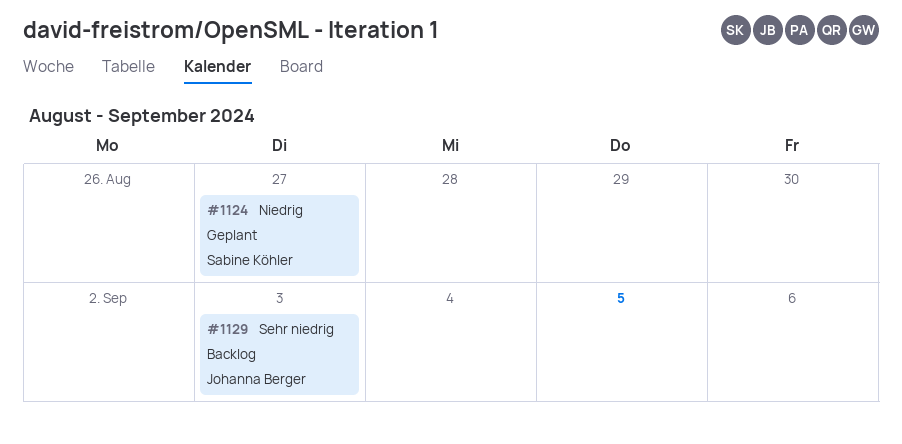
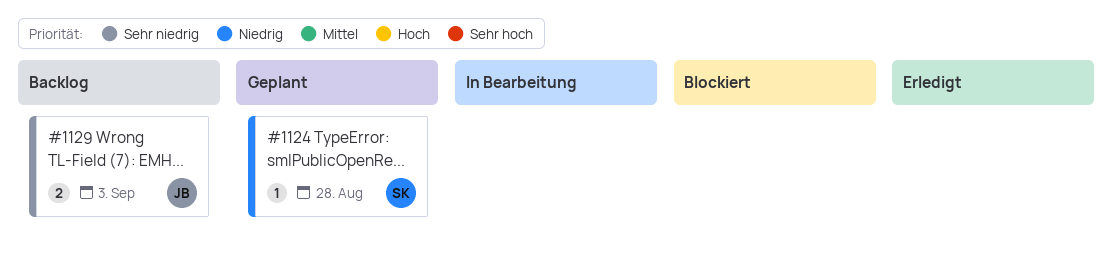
#1124, due: Aug 27 -> Aug 28

